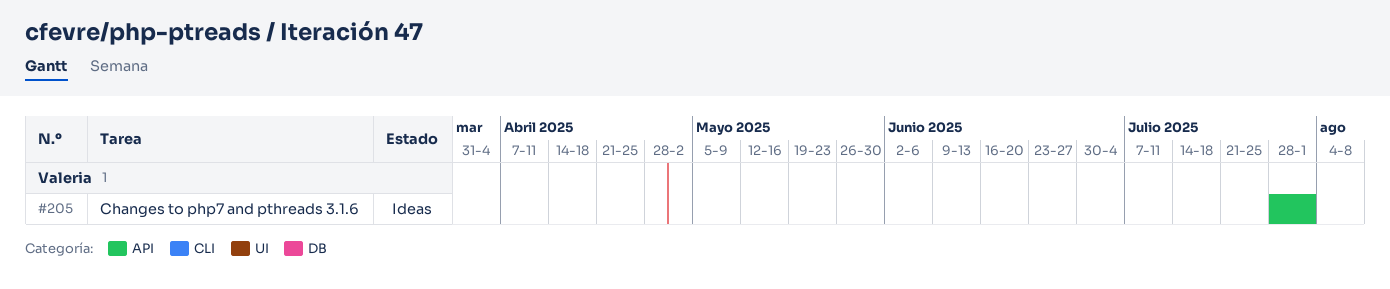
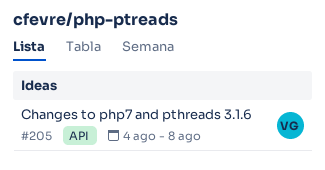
#205, start: Jul 28 -> Aug 4
#205, due: Aug 1 -> Aug 8

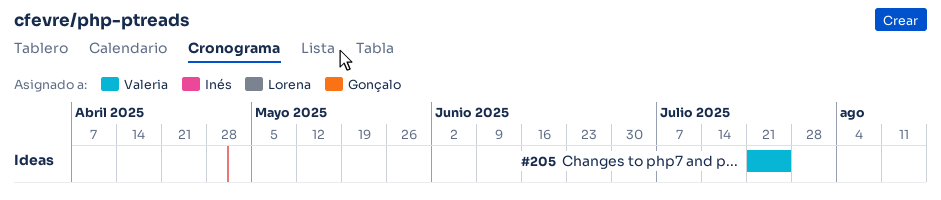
#205, start: Aug 4 -> Jul 21
#205, due: Aug 8 -> Jul 25

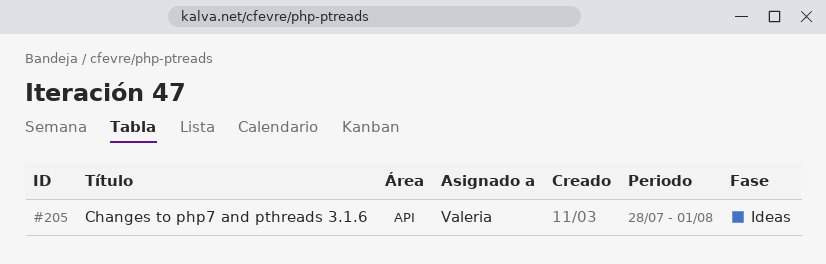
#205, start: Jul 21 -> Jul 28
#205, due: Jul 25 -> Aug 1

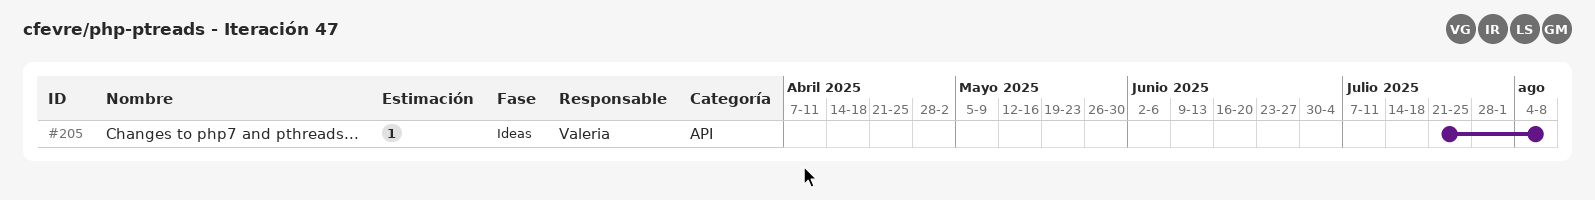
#205, start: Jul 28 -> Jul 21
#205, due: Aug 1 -> Aug 8

